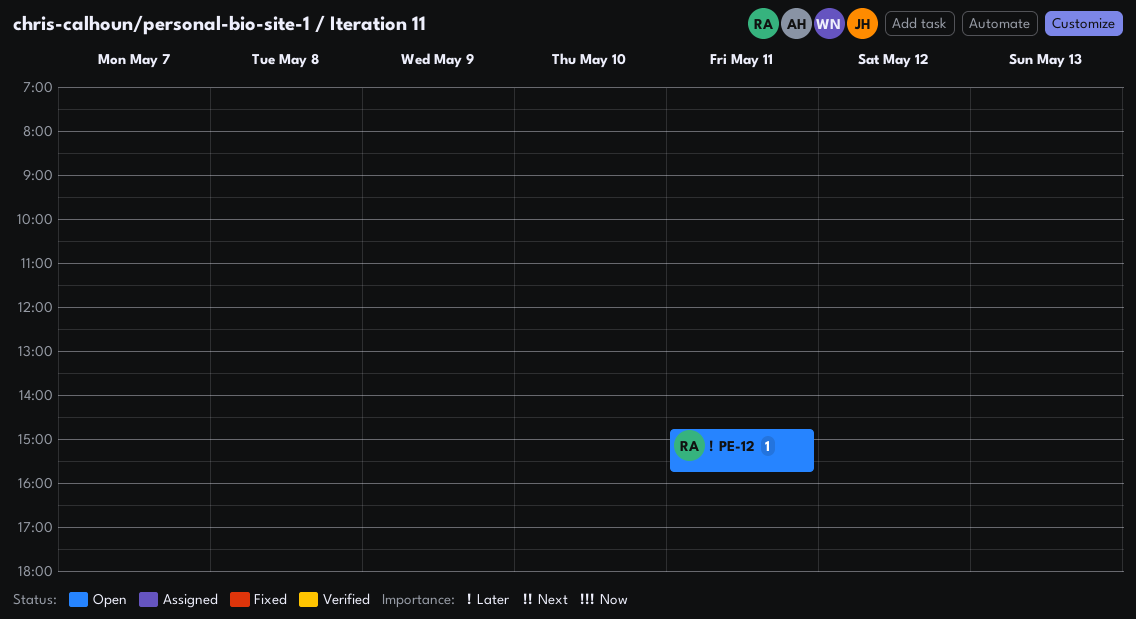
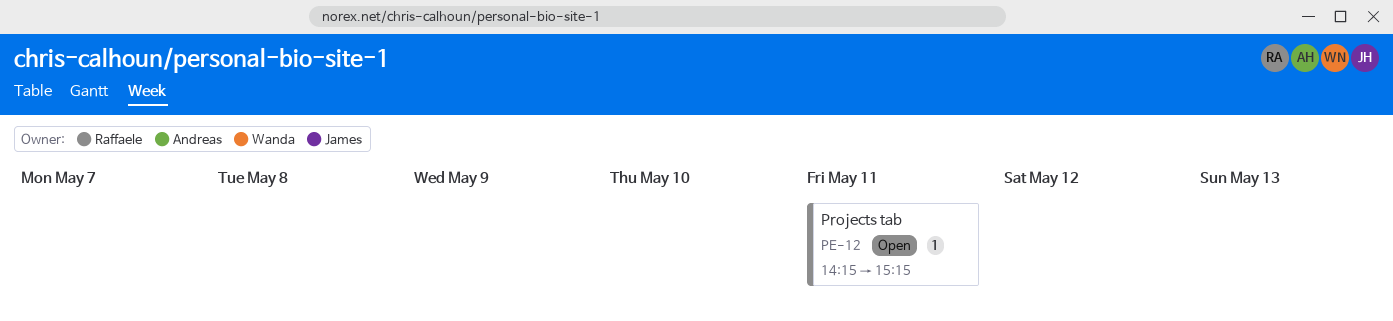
PE-12, begins: 14:45 -> 14:15
PE-12, ends: 15:45 -> 15:15

